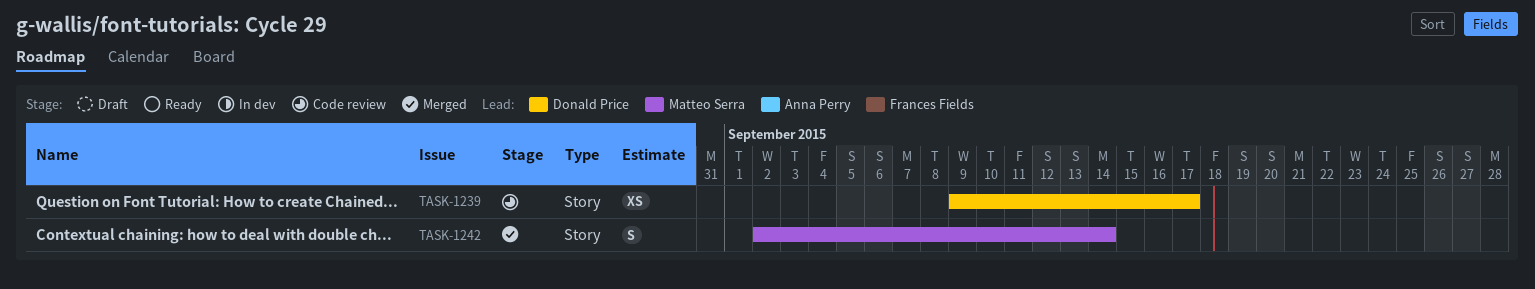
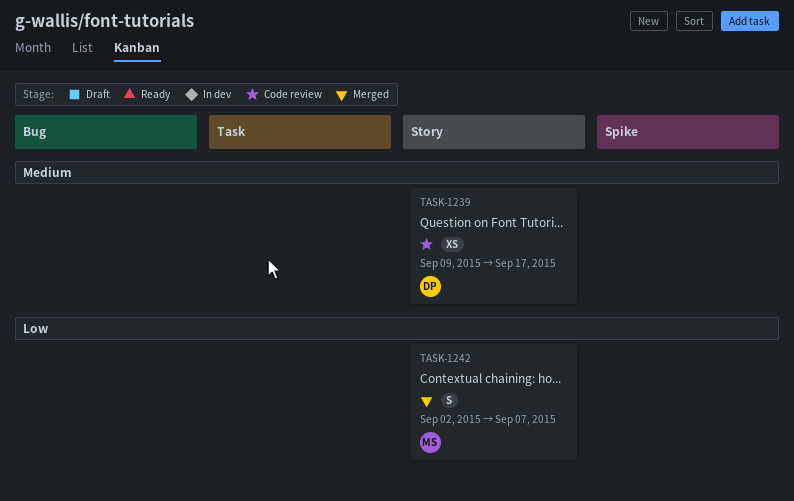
TASK-1242, due: Sep 14 -> Sep 7

